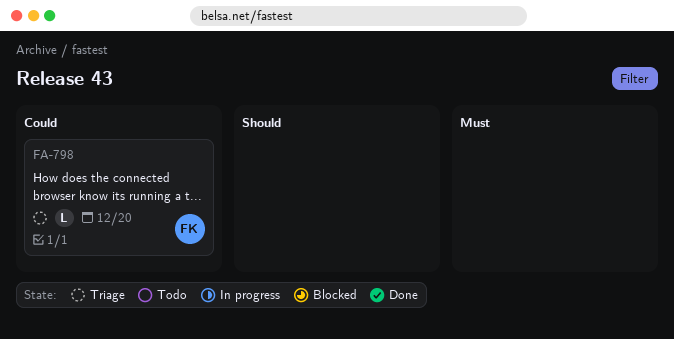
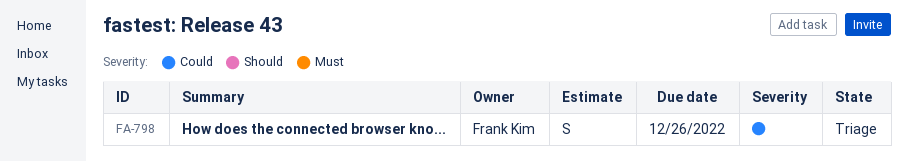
FA-798, estimate: L -> S
FA-798, due: Dec 20 -> Dec 26

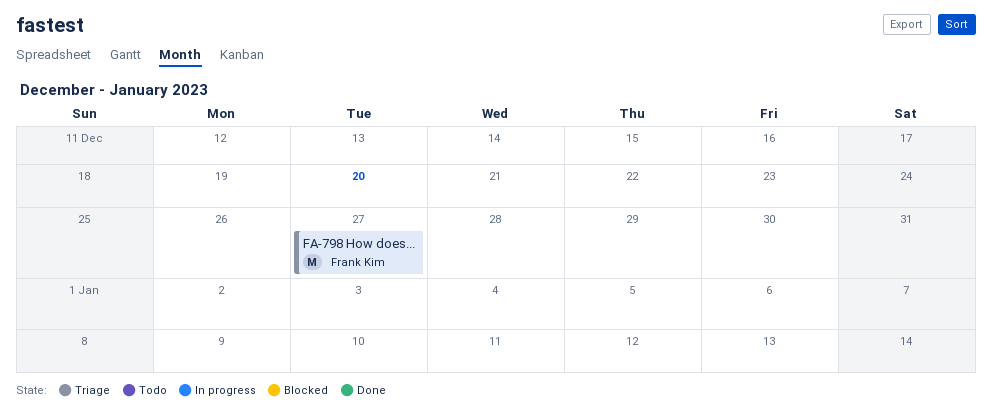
FA-798, estimate: S -> M
FA-798, due: Dec 26 -> Dec 27

